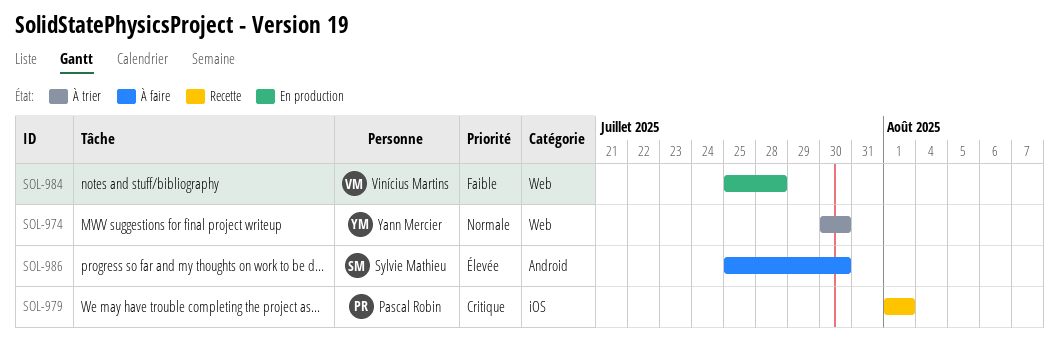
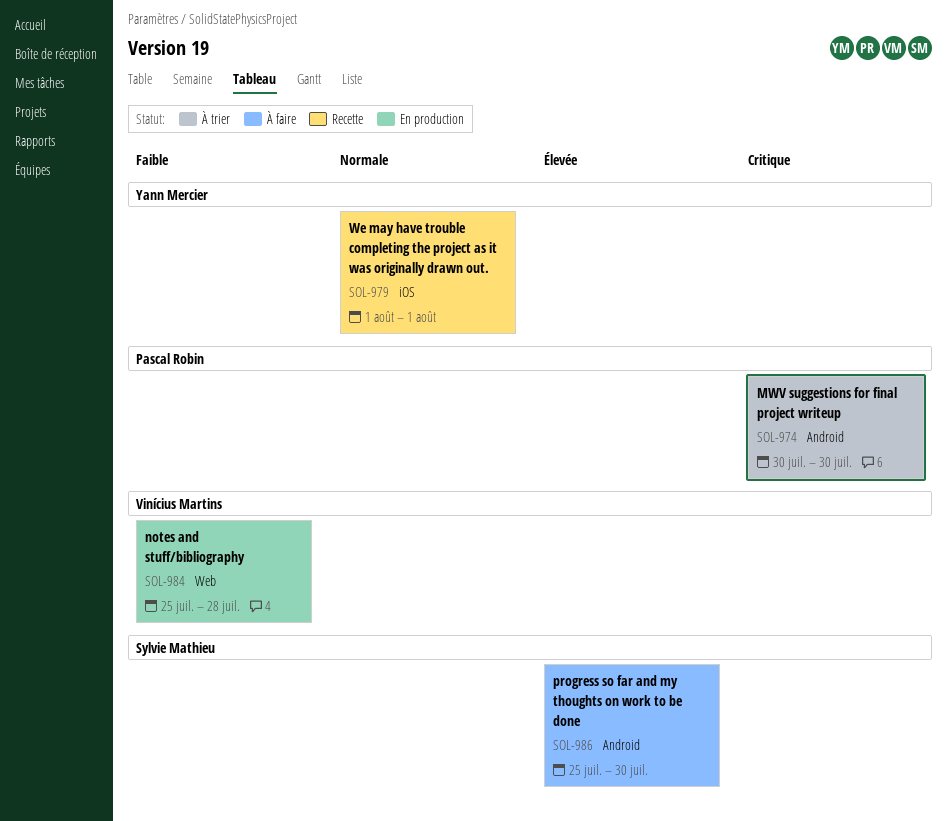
SOL-974, owner: Yann Mercier -> Pascal Robin
SOL-974, priority: Normale -> Critique
SOL-974, label: Web -> Android
SOL-979, owner: Pascal Robin -> Yann Mercier
SOL-979, priority: Critique -> Normale

